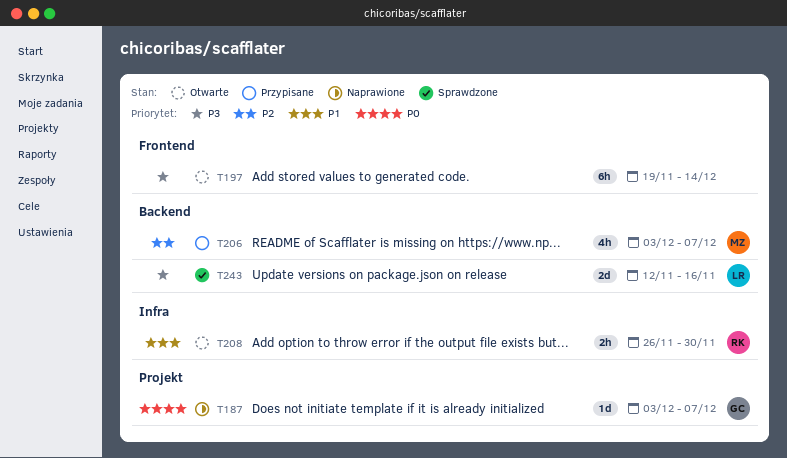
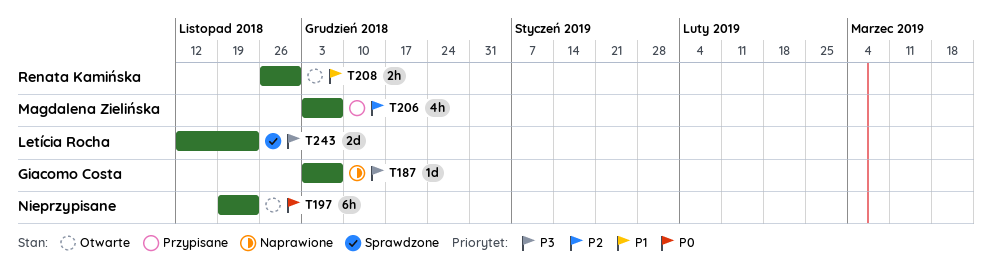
T187, priority: P0 -> P3
T197, priority: P3 -> P0
T197, due: Dec 14 -> Nov 23
T243, due: Nov 16 -> Nov 23

